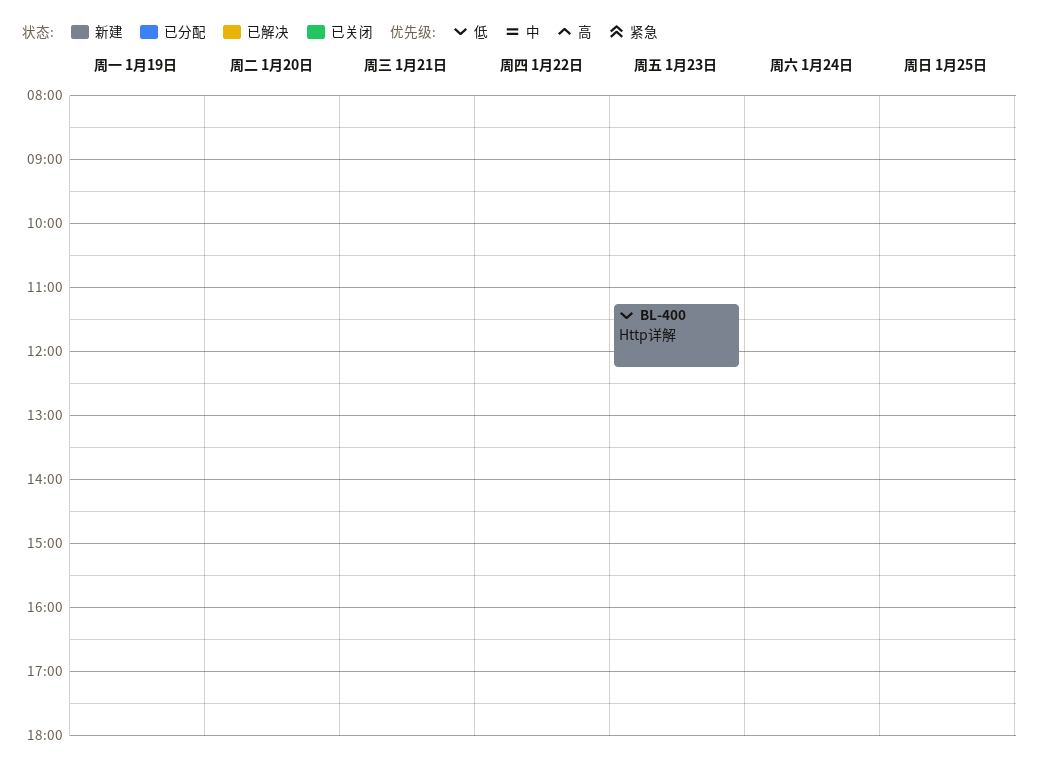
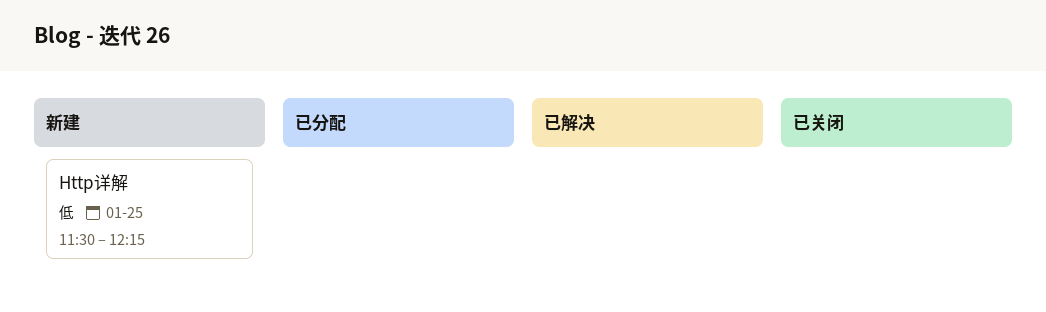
Http详解, day: Jan 23 -> Jan 25
Http详解, begins: 11:15 -> 11:30

